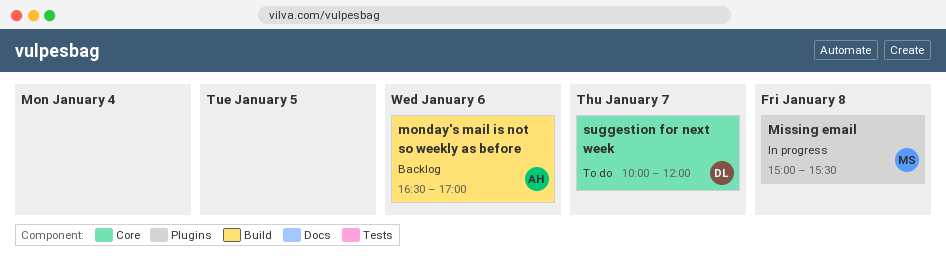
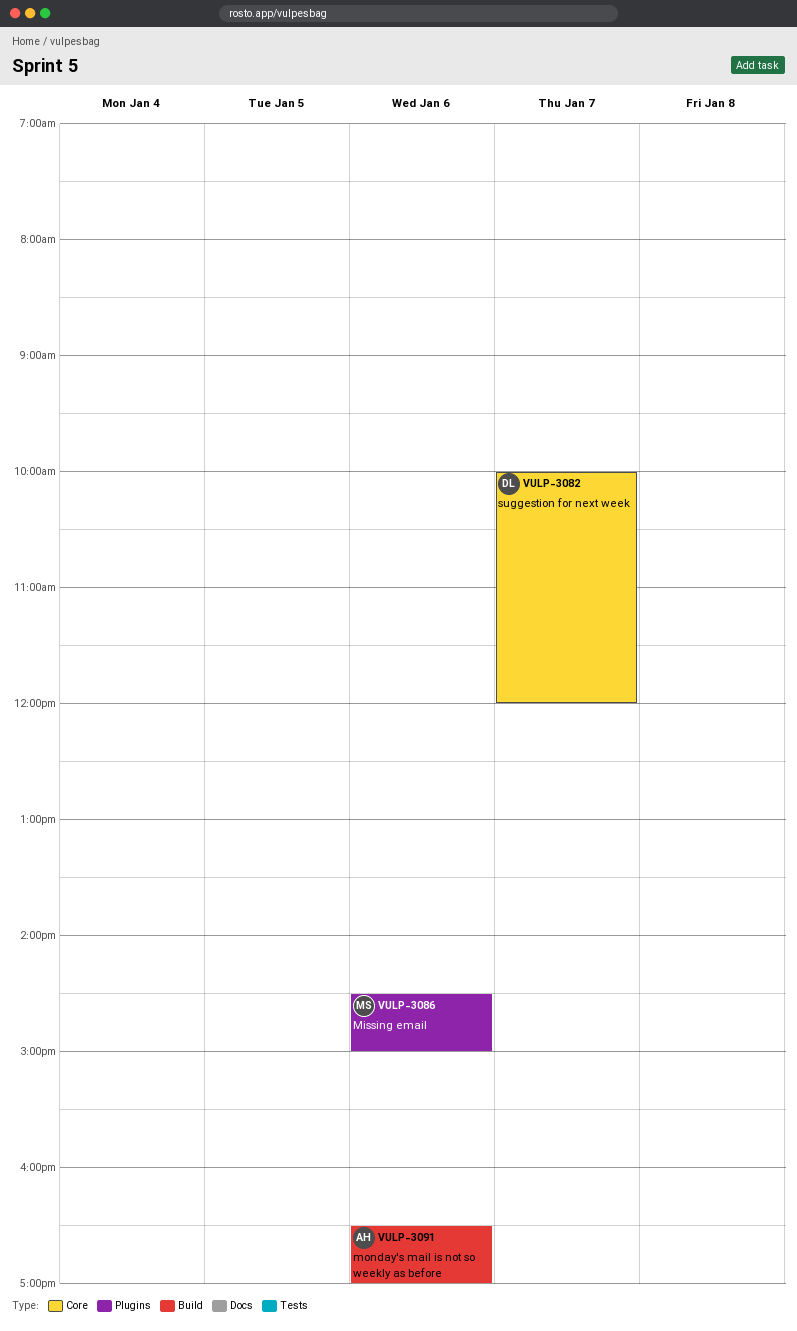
Missing email, day: Jan 8 -> Jan 6
Missing email, begins: 15:00 -> 14:30
Missing email, ends: 15:30 -> 15:00

